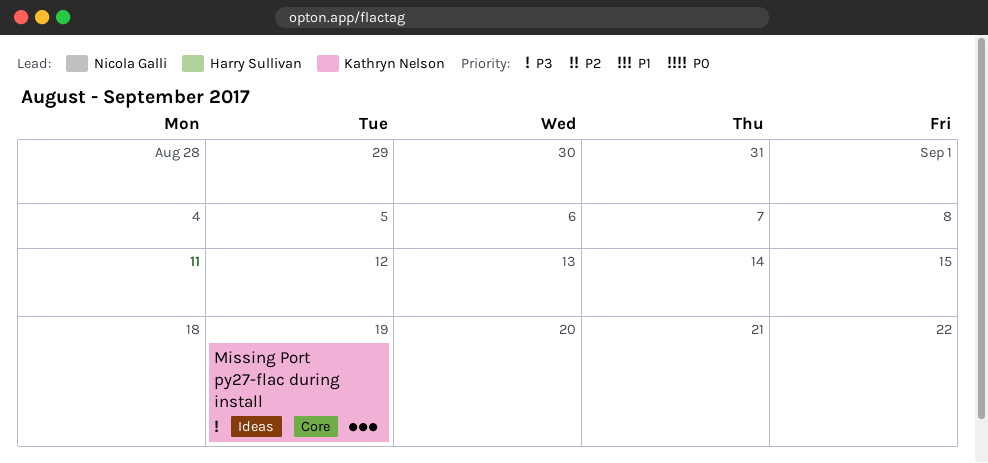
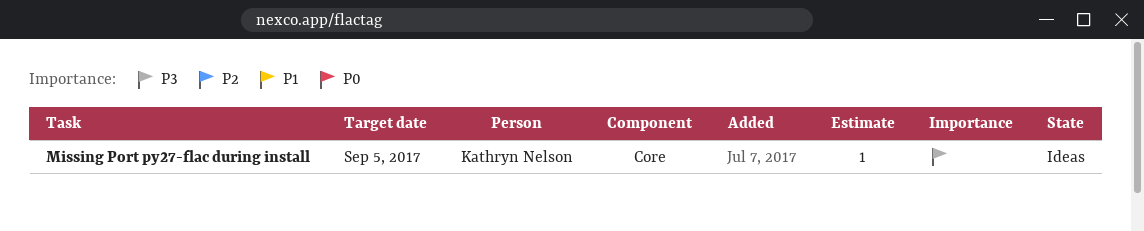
Missing Port py27-flac during install, estimate: 3 -> 1
Missing Port py27-flac during install, due: Sep 19 -> Sep 5

